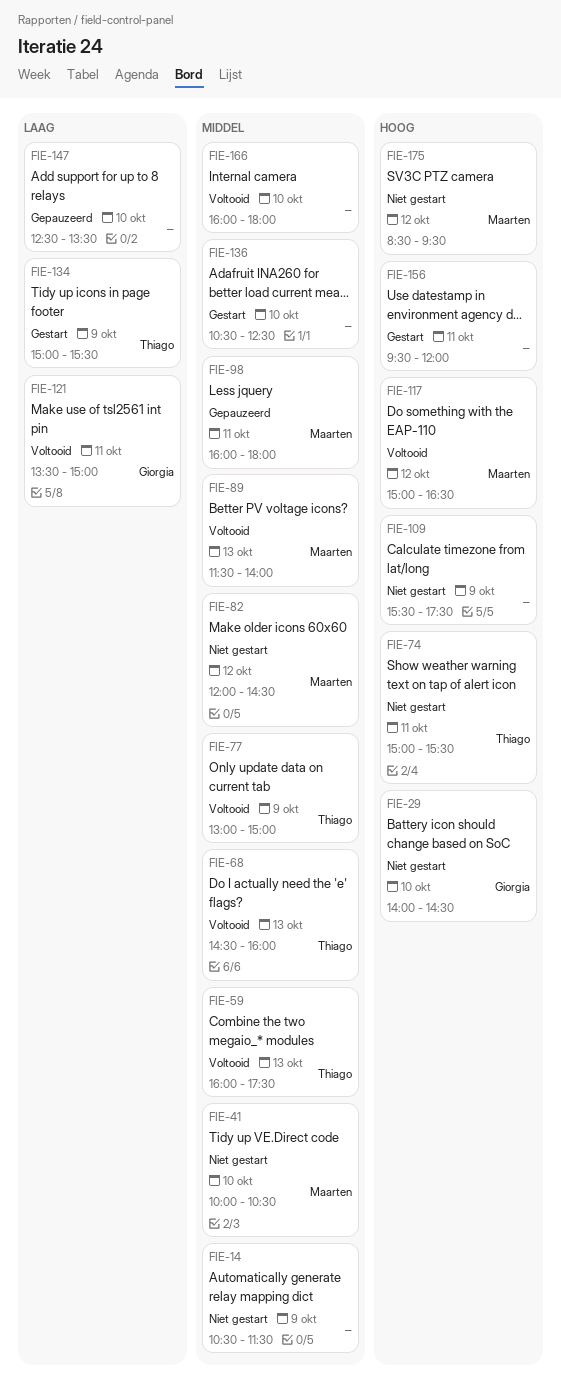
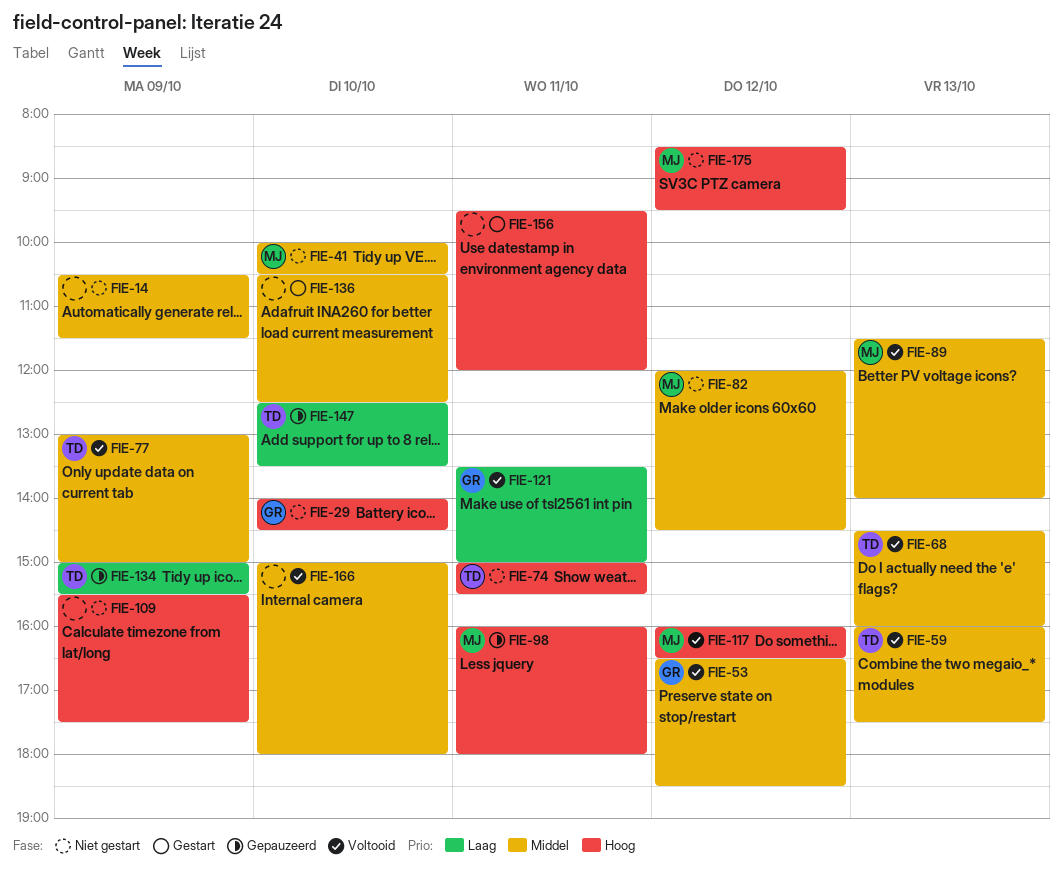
FIE-53: none -> present
FIE-98, priority: Middel -> Hoog
FIE-117, begins: 15:00 -> 16:00
FIE-134, status: Gestart -> Gepauzeerd
FIE-147, owner: none -> Thiago
FIE-166, begins: 16:00 -> 15:00

